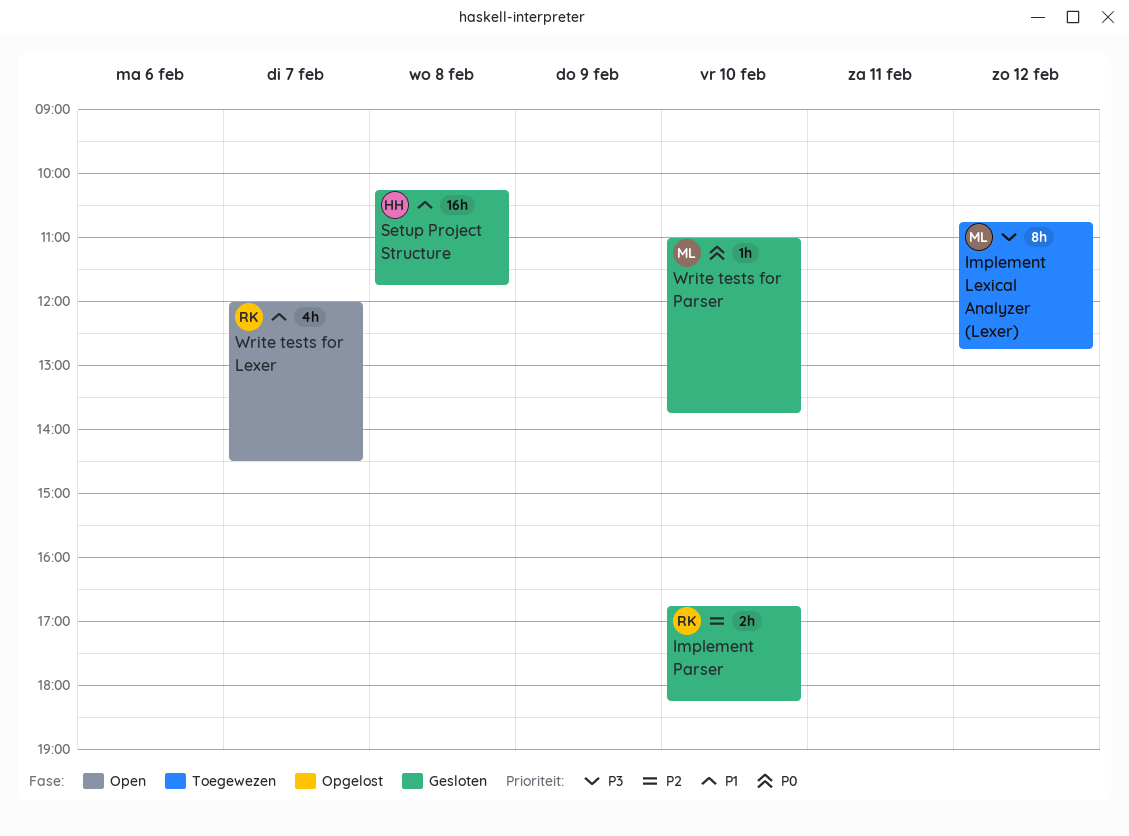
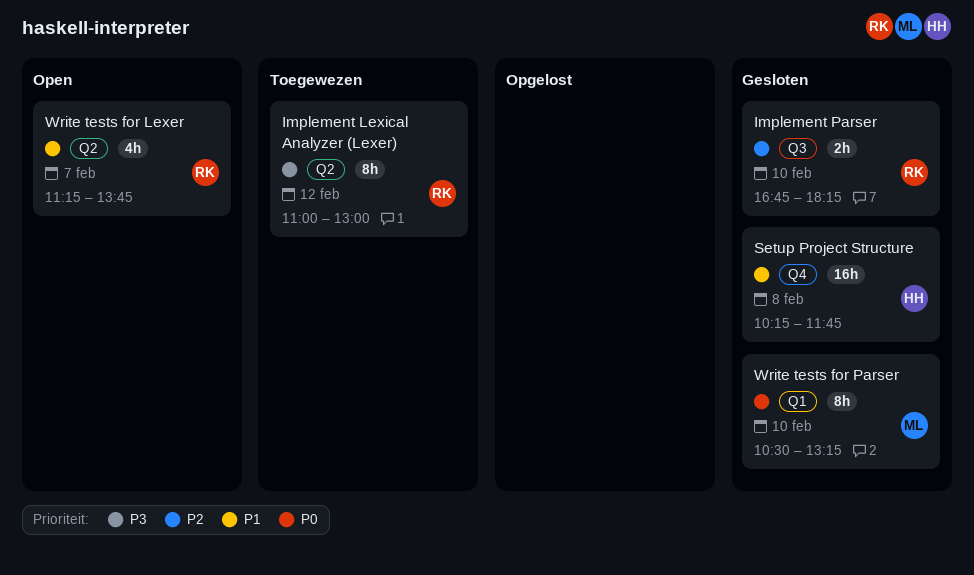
Implement Lexical Analyzer (Lexer), owner: ML -> RK
Implement Lexical Analyzer (Lexer), begins: 10:45 -> 11:00
Implement Lexical Analyzer (Lexer), ends: 12:45 -> 13:00
Write tests for Lexer, begins: 12:00 -> 11:15
Write tests for Lexer, ends: 14:30 -> 13:45
Write tests for Parser, estimate: 1h -> 8h
Write tests for Parser, begins: 11:00 -> 10:30
Write tests for Parser, ends: 13:45 -> 13:15

